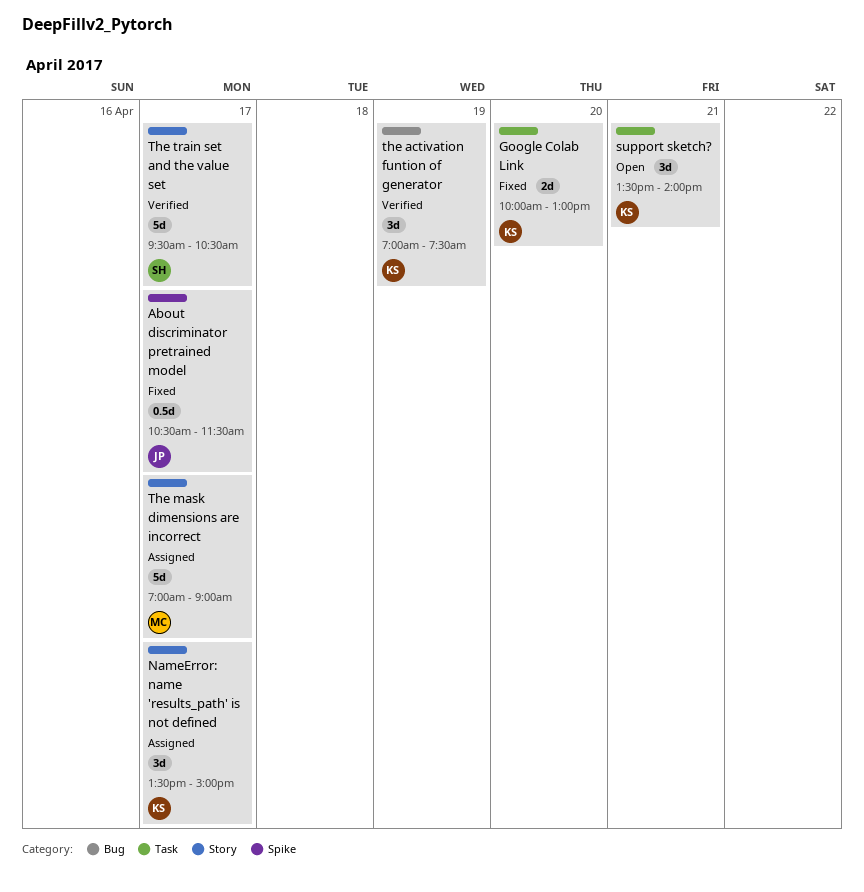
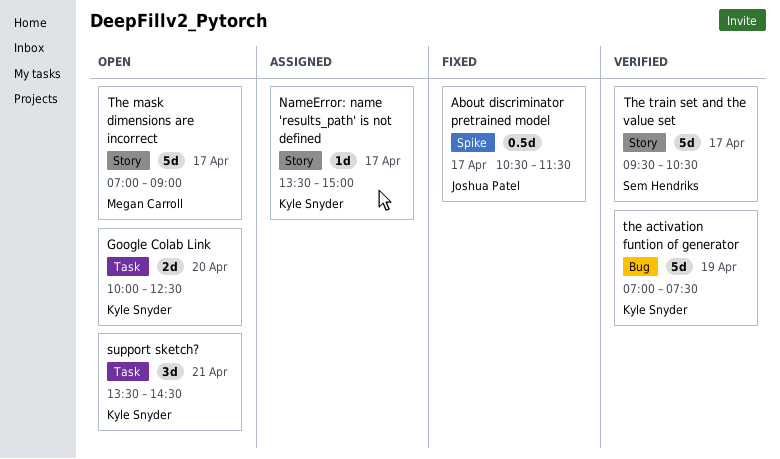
Google Colab Link, status: Fixed -> Open
Google Colab Link, ends: 13:00 -> 12:30
NameError: name 'results_path' is not defined, estimate: 3d -> 1d
support sketch?, ends: 14:00 -> 14:30
the activation funtion of generator, estimate: 3d -> 5d
The mask dimensions are incorrect, status: Assigned -> Open

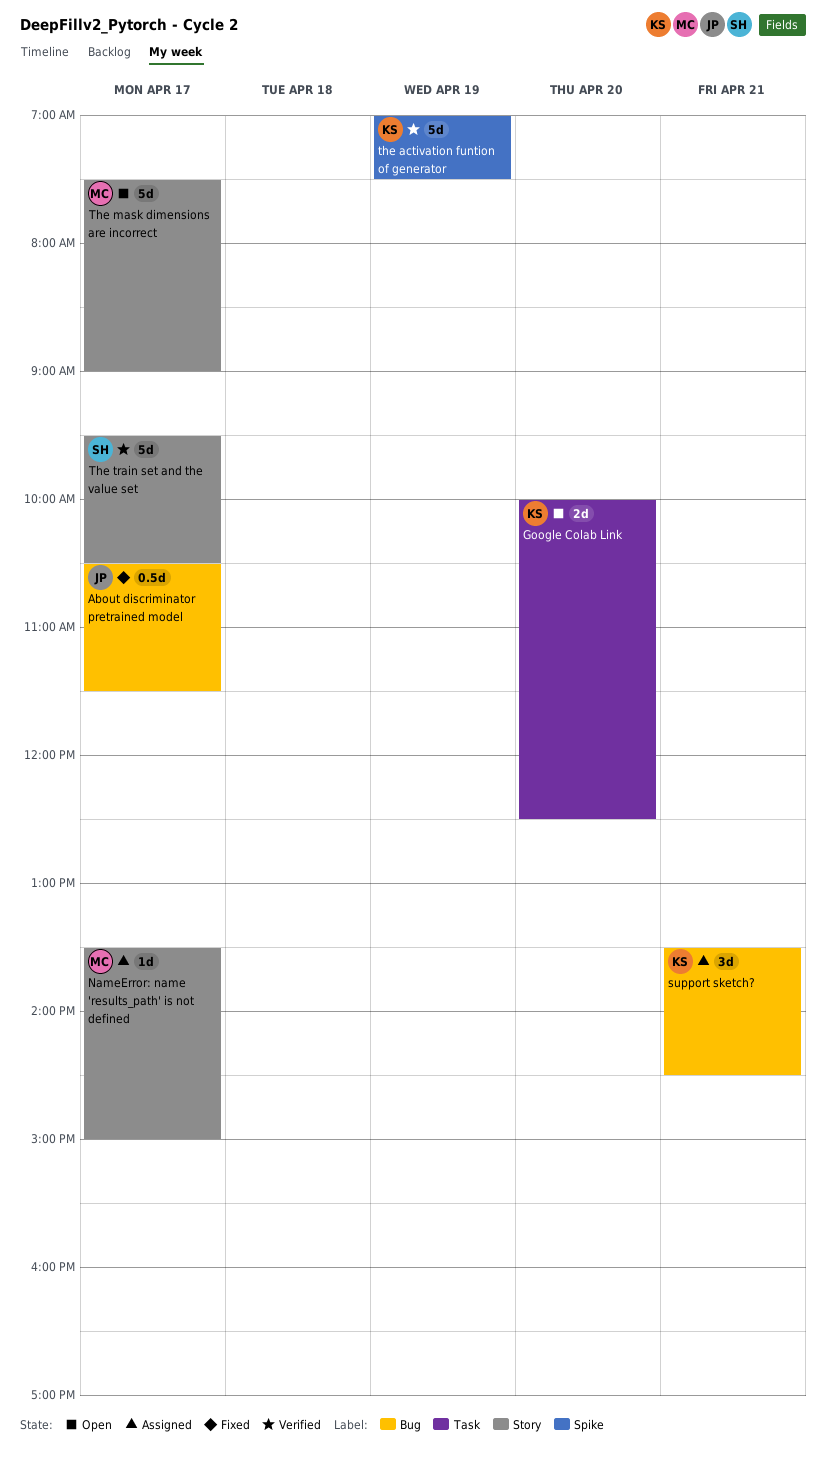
About discriminator pretrained model, label: Spike -> Bug
NameError: name 'results_path' is not defined, owner: Kyle Snyder -> Megan Carroll
support sketch?, status: Open -> Assigned
support sketch?, label: Task -> Bug
the activation funtion of generator, label: Bug -> Spike
The mask dimensions are incorrect, begins: 07:00 -> 07:30

